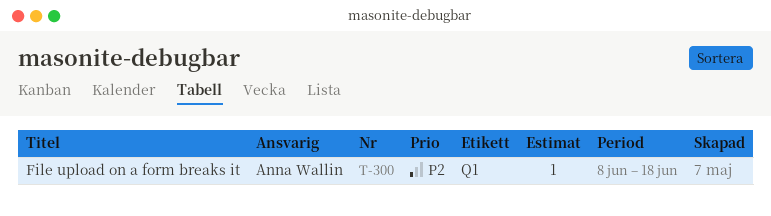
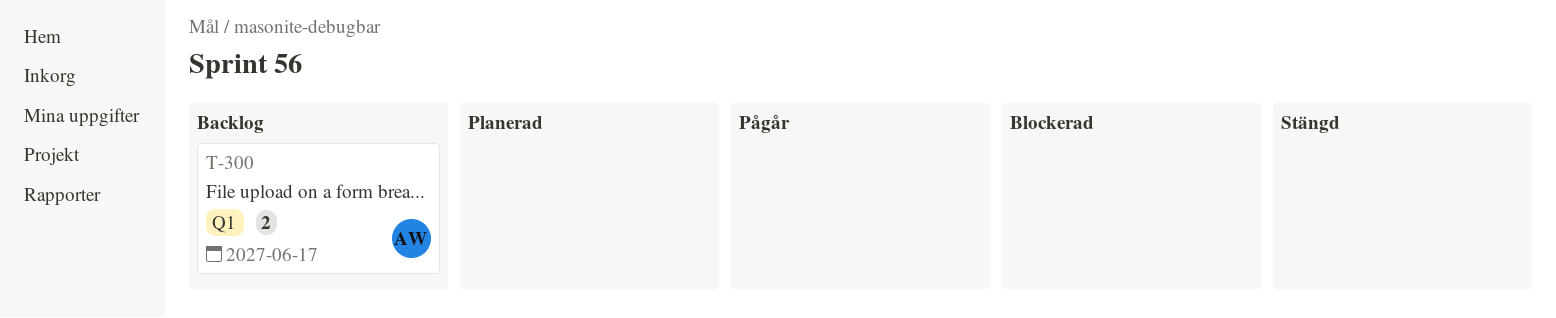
T-300, estimate: 1 -> 2
T-300, due: Jun 18 -> Jun 17

